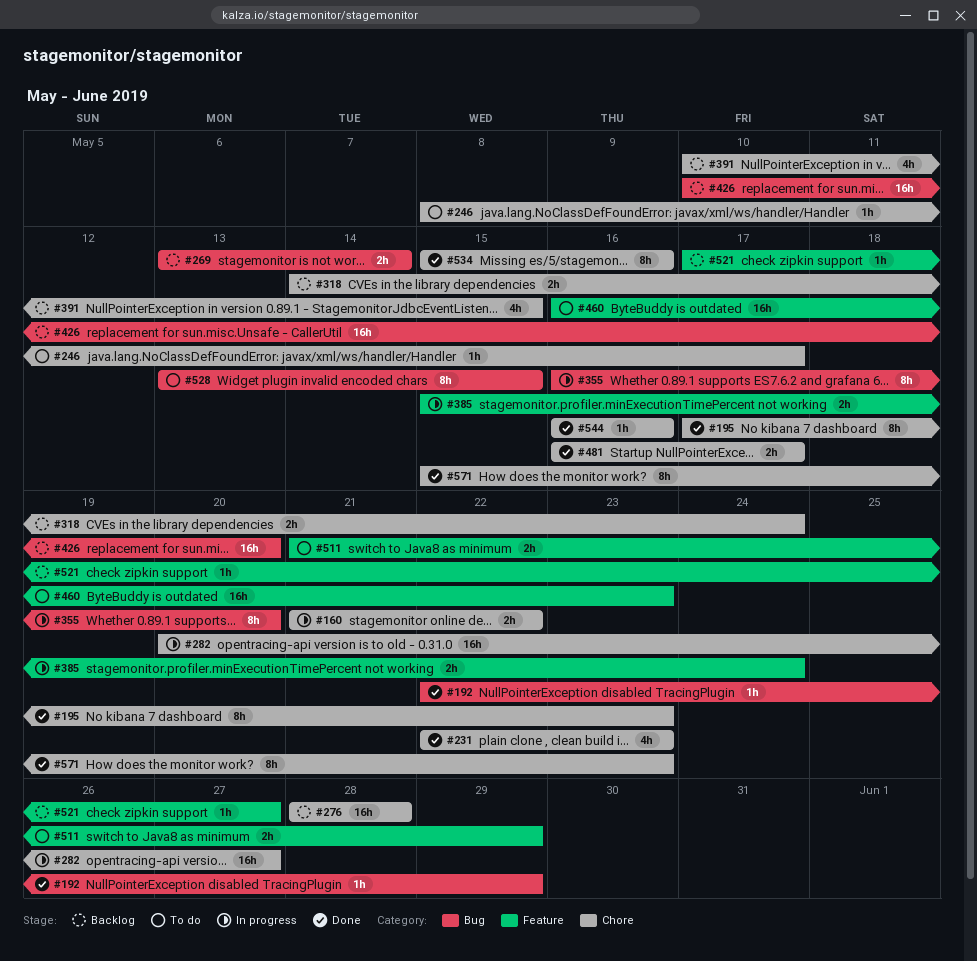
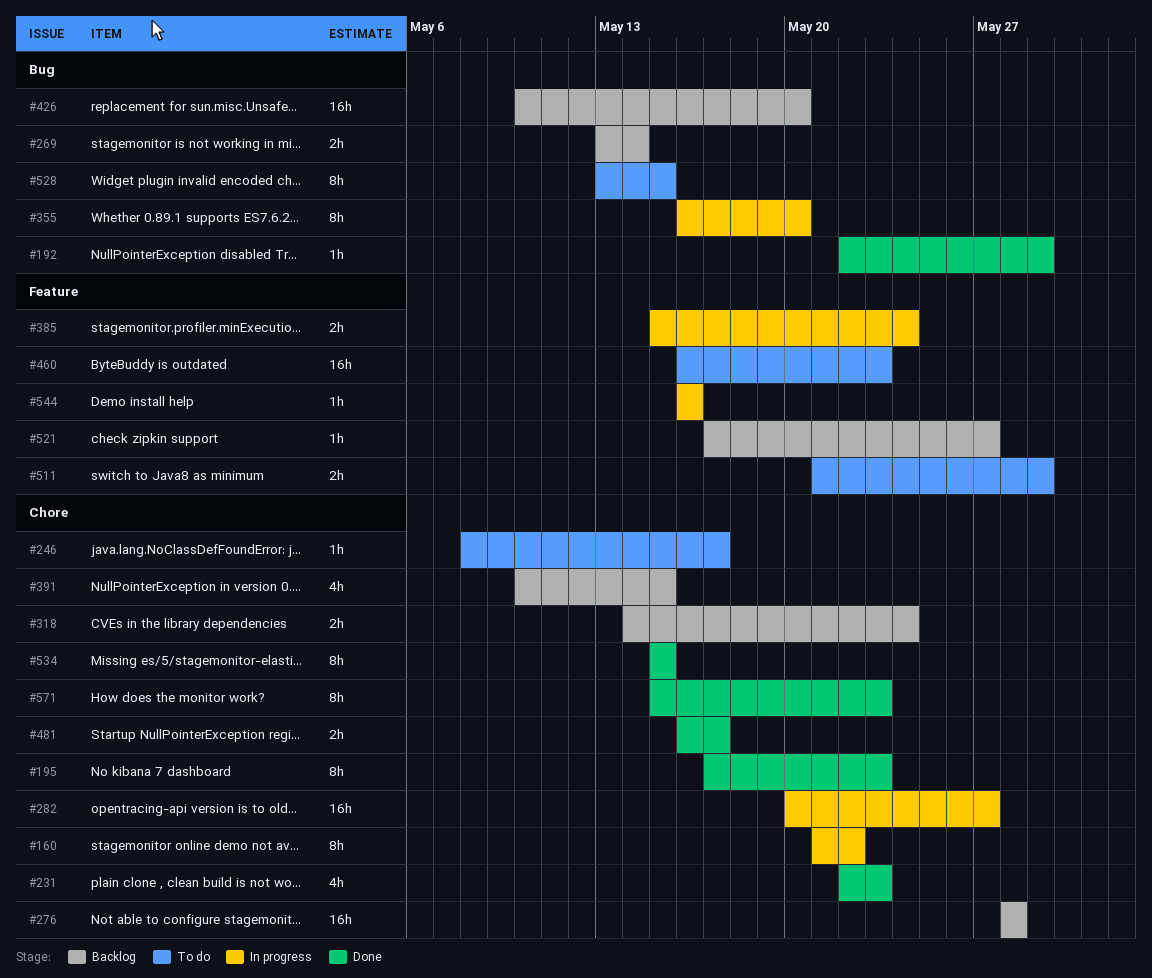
#160, estimate: 2h -> 8h
#534, due: May 16 -> May 15
#544, status: Done -> In progress
#544, label: Chore -> Feature

